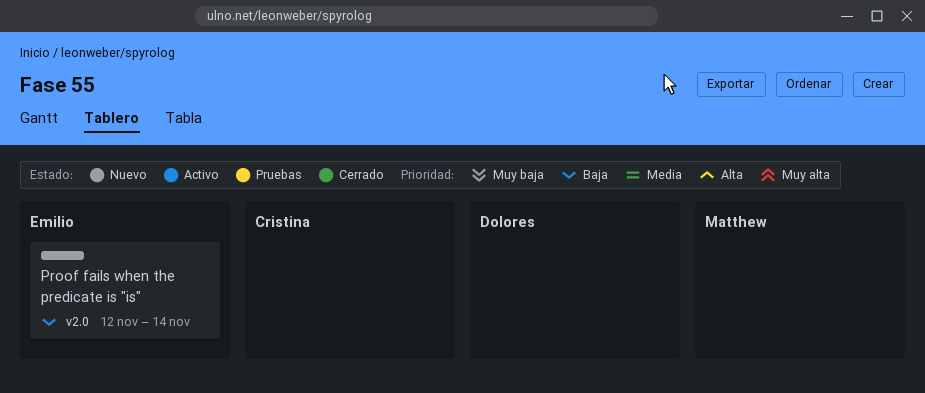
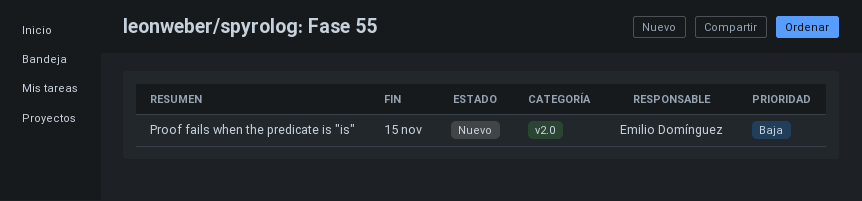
Proof fails when the predicate is "is", due: Nov 14 -> Nov 15

